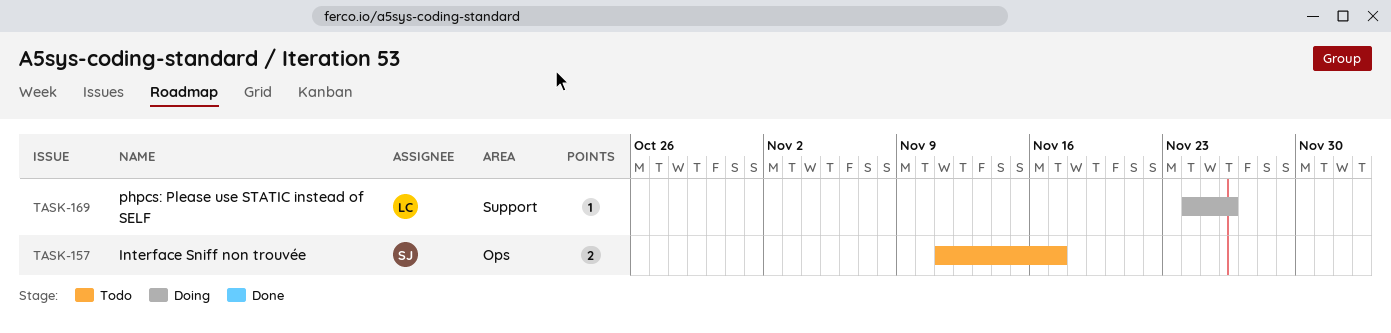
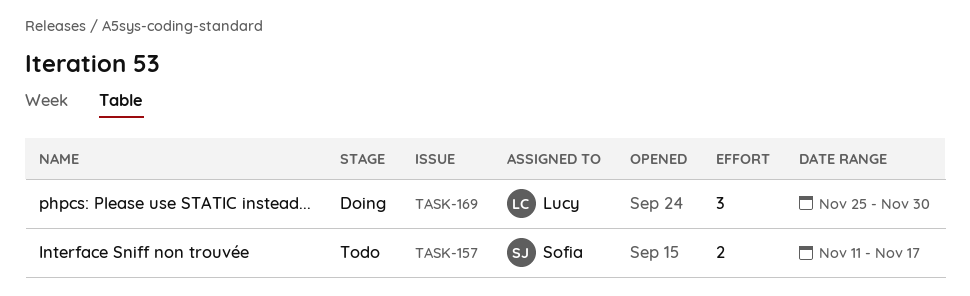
TASK-169, estimate: 1 -> 3
TASK-169, start: Nov 24 -> Nov 25
TASK-169, due: Nov 26 -> Nov 30

